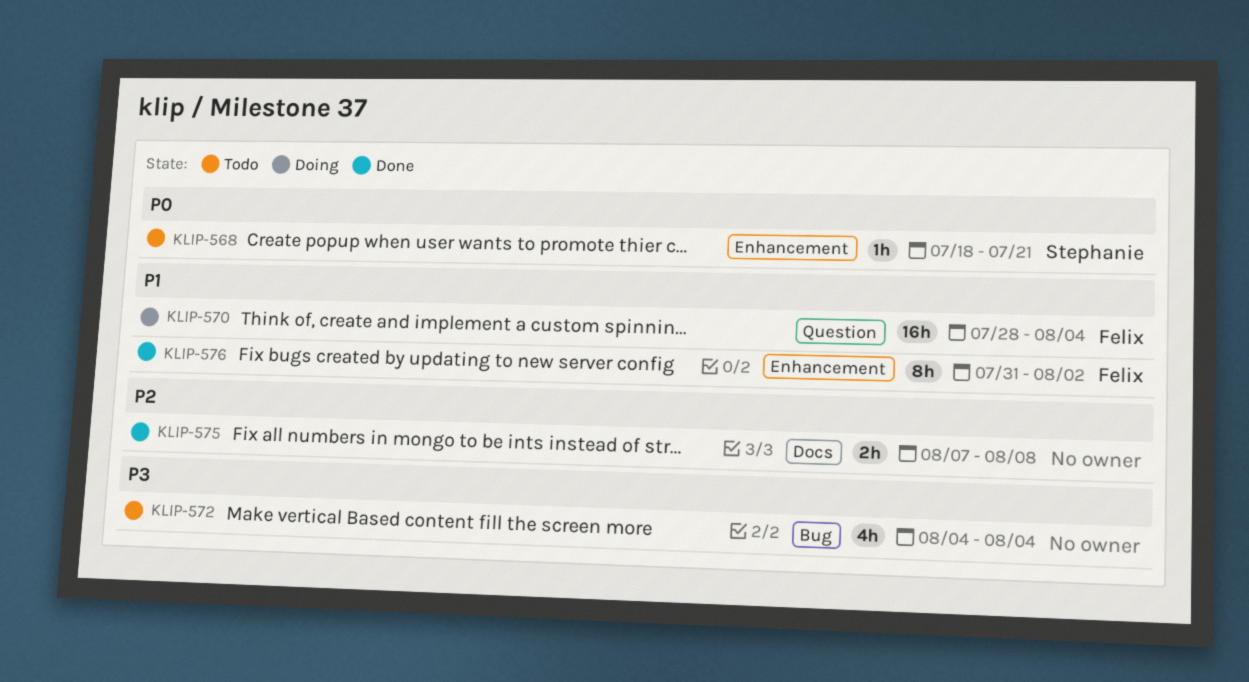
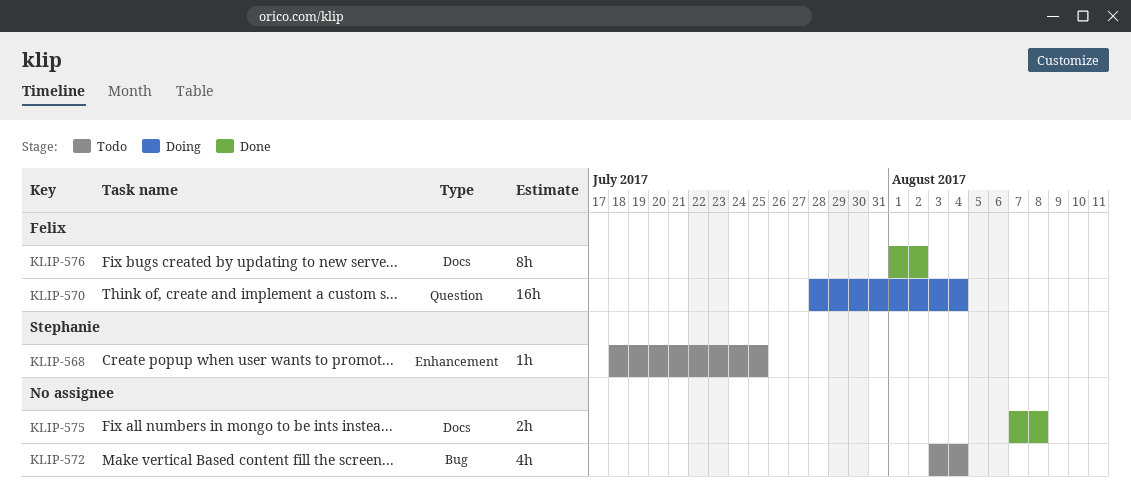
KLIP-568, due: Jul 21 -> Jul 25
KLIP-572, start: Aug 4 -> Aug 3
KLIP-576, label: Enhancement -> Docs
KLIP-576, start: Jul 31 -> Aug 1

